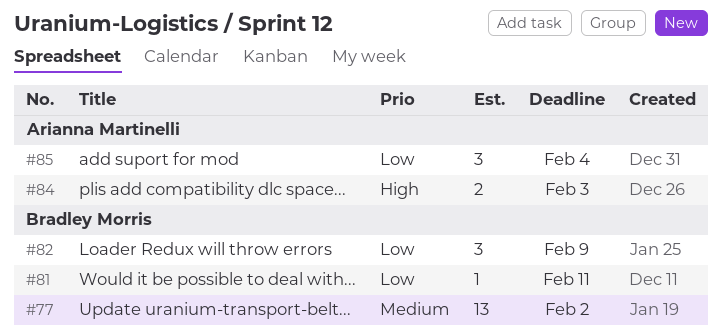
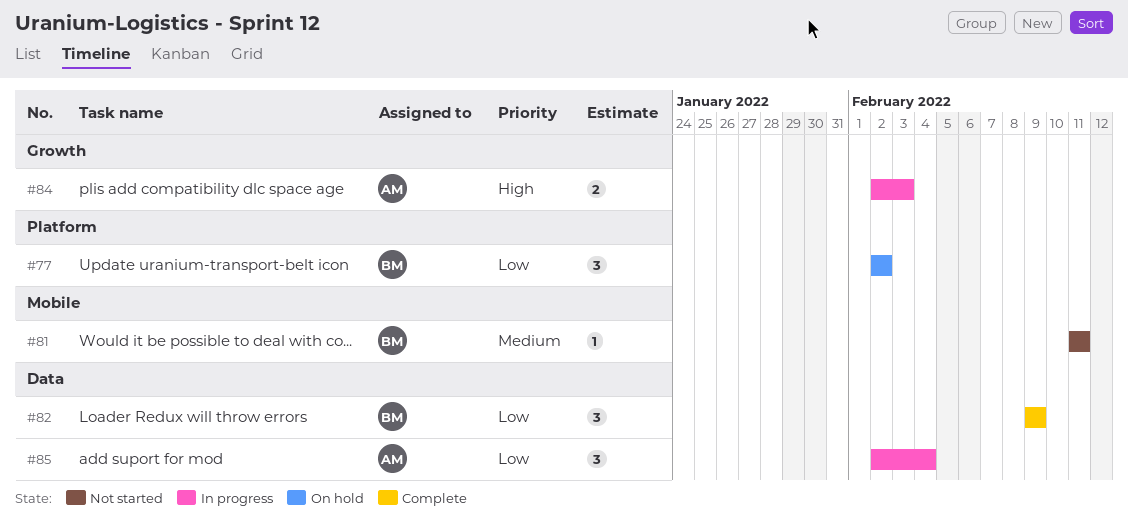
#77, priority: Medium -> Low
#77, estimate: 13 -> 3
#81, priority: Low -> Medium

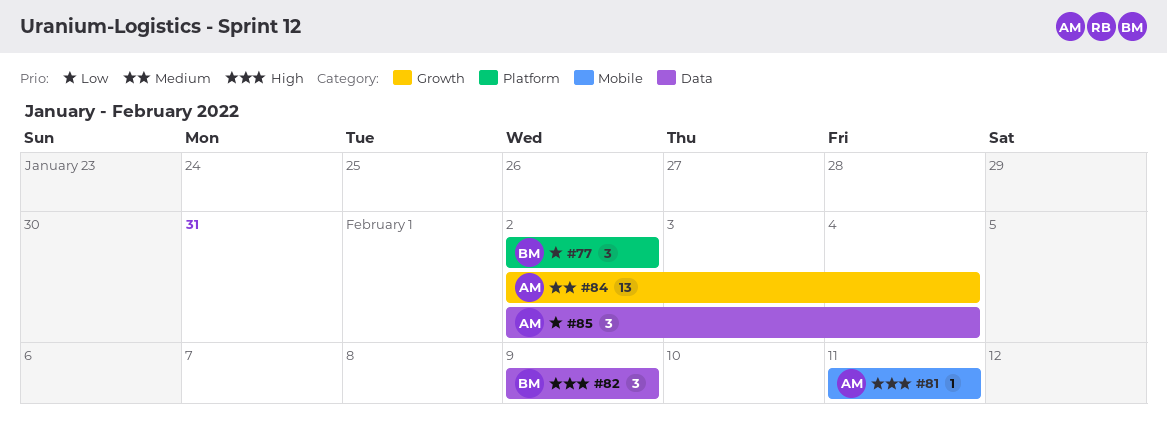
#81, owner: BM -> AM
#81, priority: Medium -> High
#82, priority: Low -> High
#84, priority: High -> Medium
#84, estimate: 2 -> 13
#84, due: Feb 3 -> Feb 4

